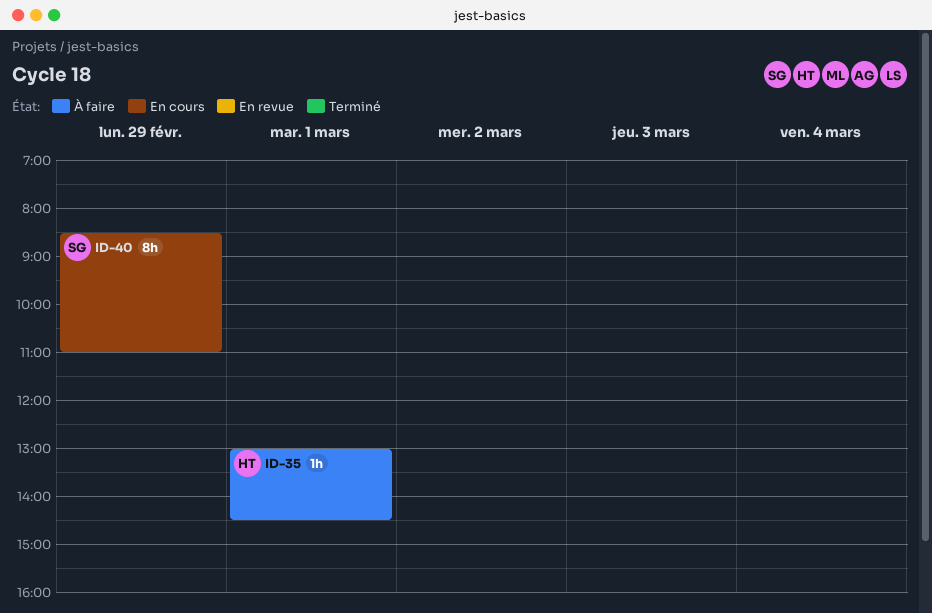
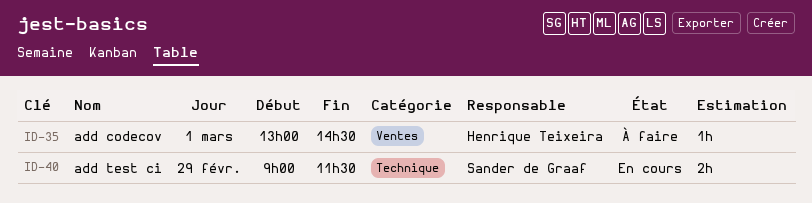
ID-40, estimate: 8h -> 2h
ID-40, begins: 08:30 -> 09:00
ID-40, ends: 11:00 -> 11:30

